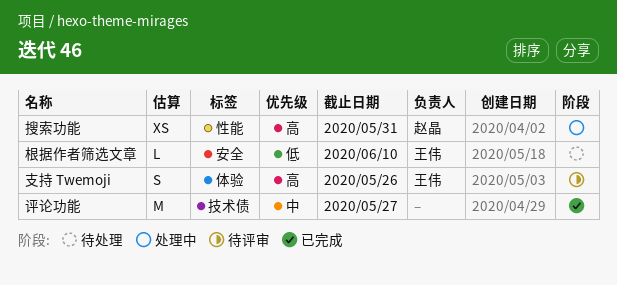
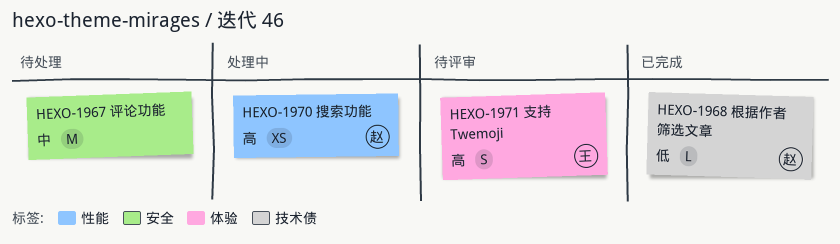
根据作者筛选文章, status: 待处理 -> 已完成
根据作者筛选文章, owner: 王伟 -> 赵晶
根据作者筛选文章, label: 安全 -> 技术债
评论功能, status: 已完成 -> 待处理
评论功能, label: 技术债 -> 安全

